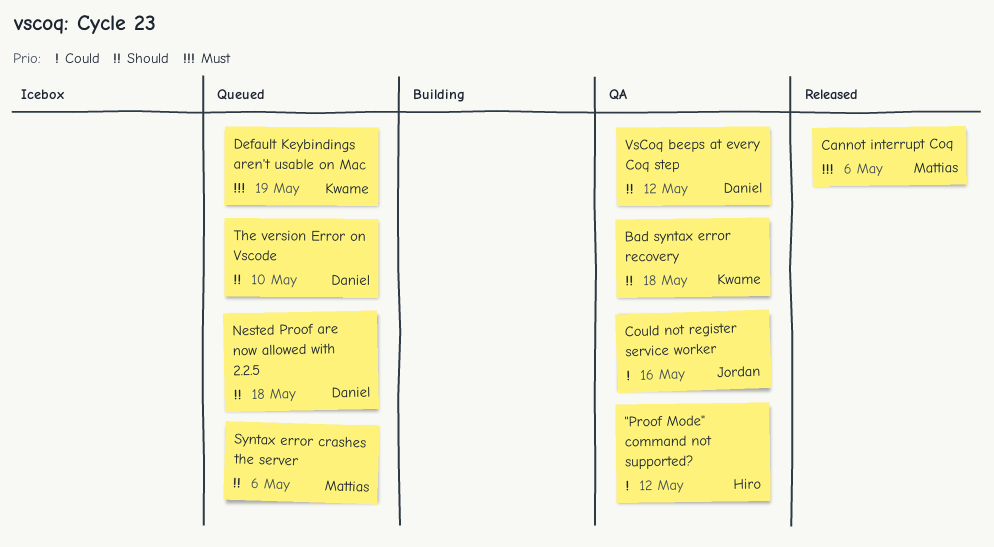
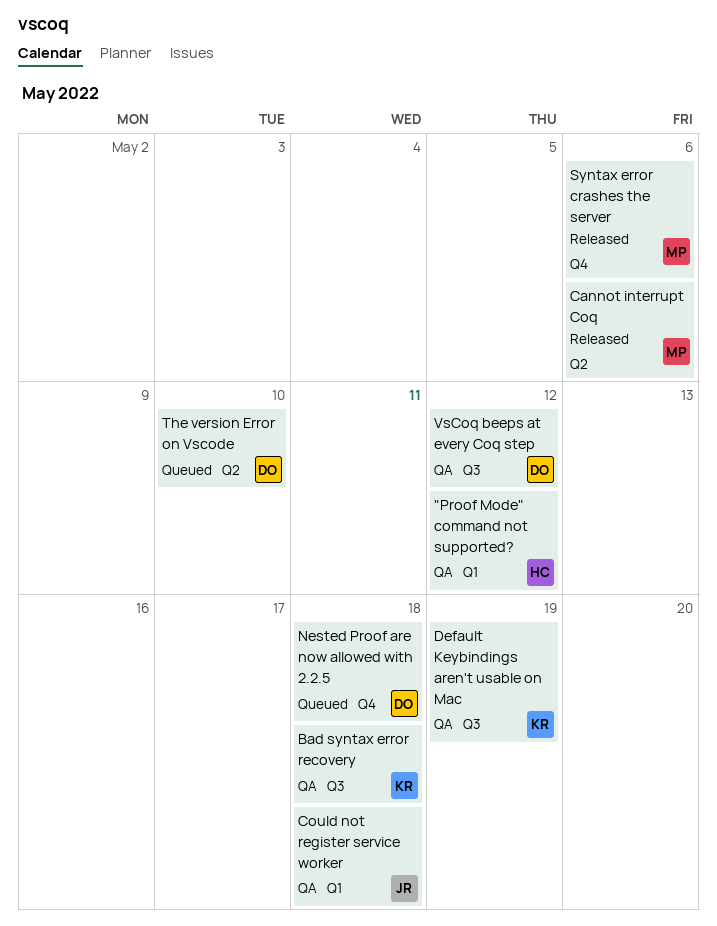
Could not register service worker, due: May 16 -> May 18
Default Keybindings aren't usable on Mac, status: Queued -> QA
Syntax error crashes the server, status: Queued -> Released

